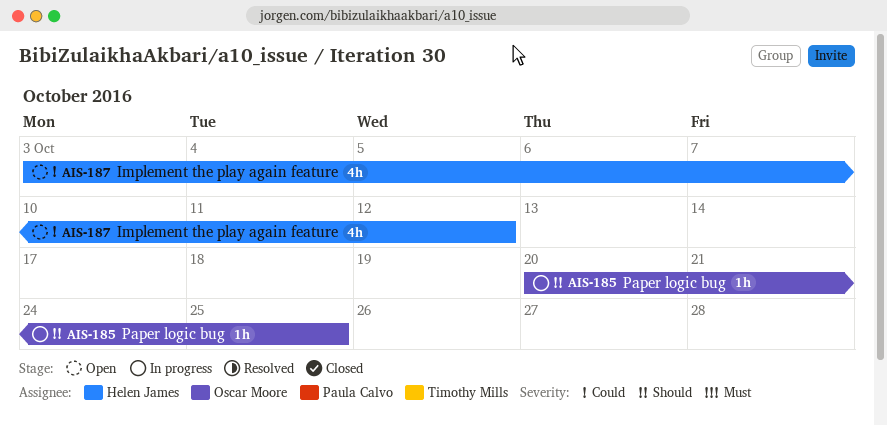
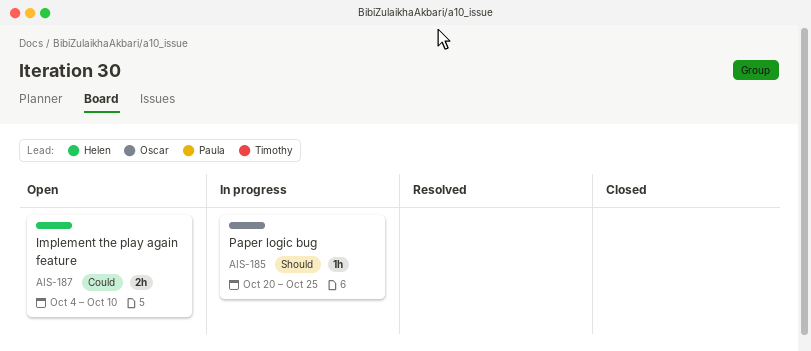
AIS-187, estimate: 4h -> 2h
AIS-187, start: Oct 3 -> Oct 4
AIS-187, due: Oct 12 -> Oct 10

